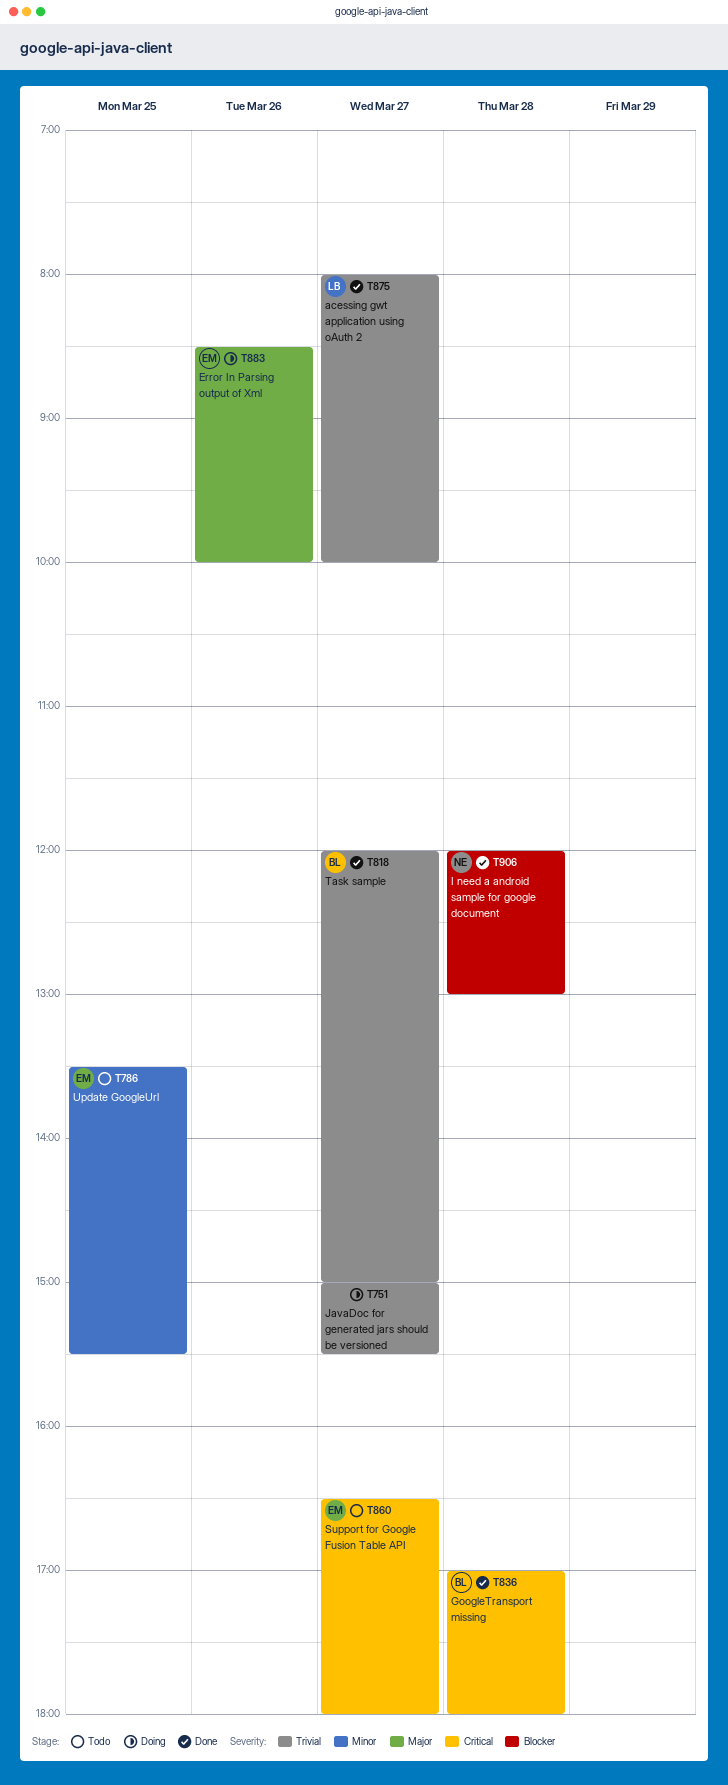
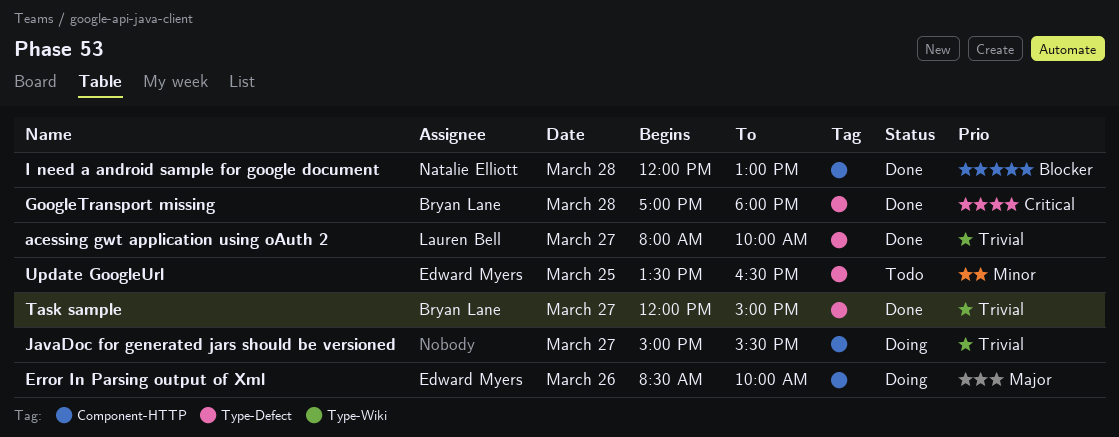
Support for Google Fusion Table API: present -> none
Update GoogleUrl, ends: 15:30 -> 16:30

